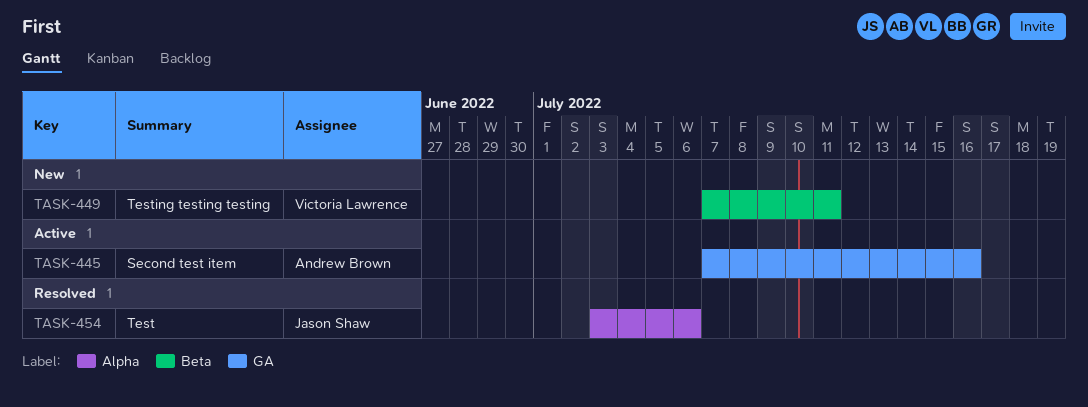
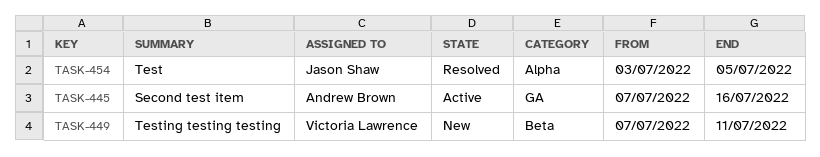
TASK-454, due: Jul 6 -> Jul 5

